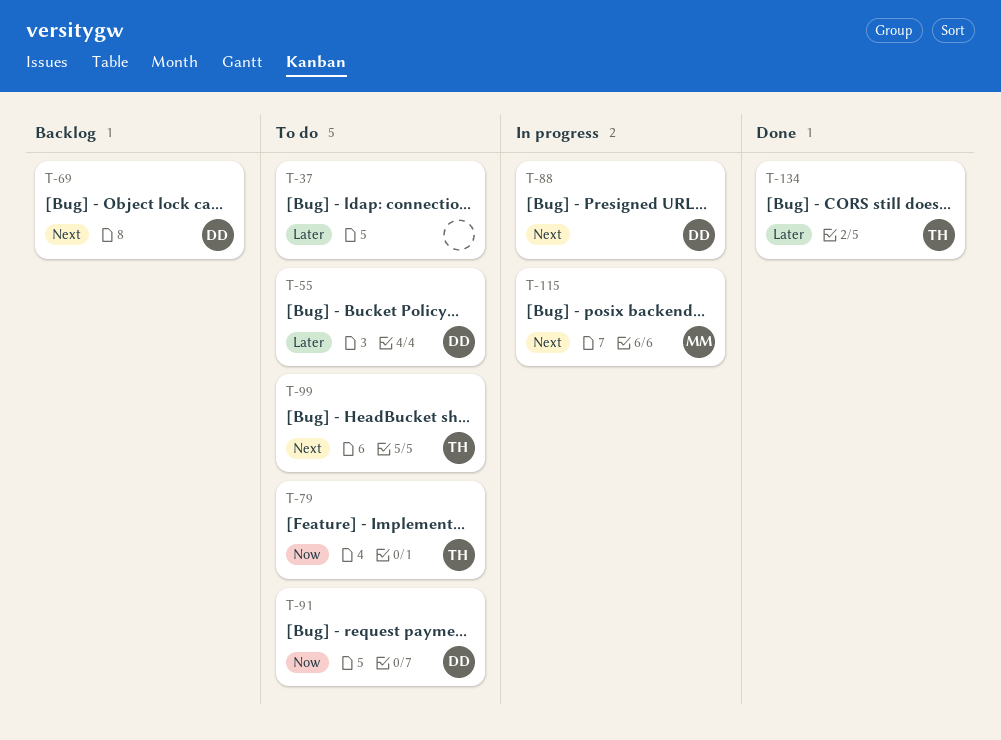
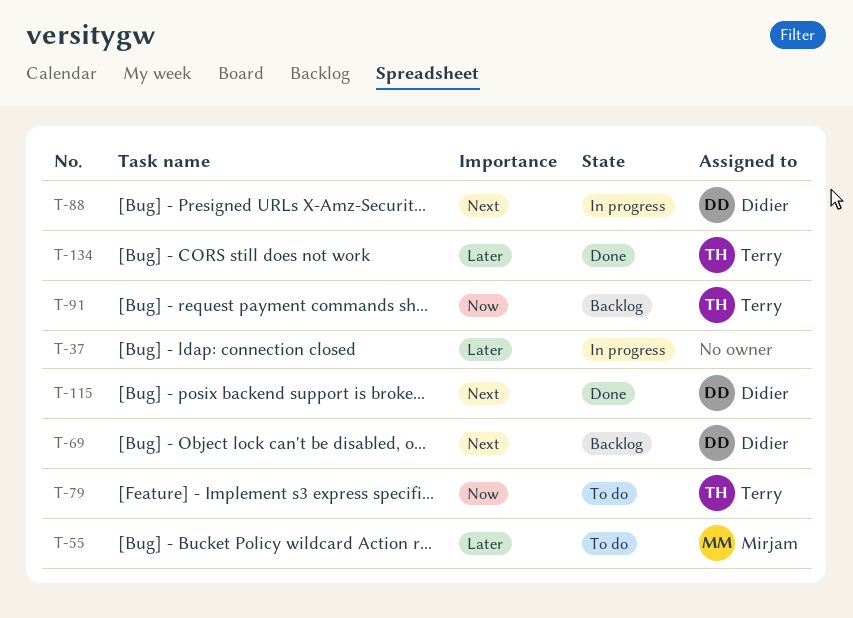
T-37, status: To do -> In progress
T-55, owner: Didier -> Mirjam
T-91, status: To do -> Backlog
T-91, owner: Didier -> Terry
T-99: present -> none
T-115, status: In progress -> Done
T-115, owner: Mirjam -> Didier

